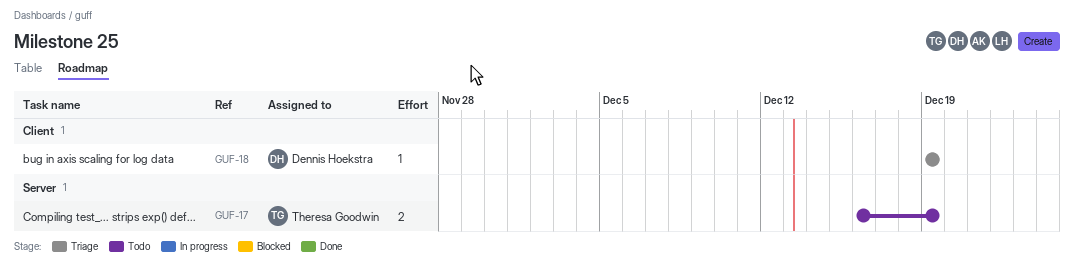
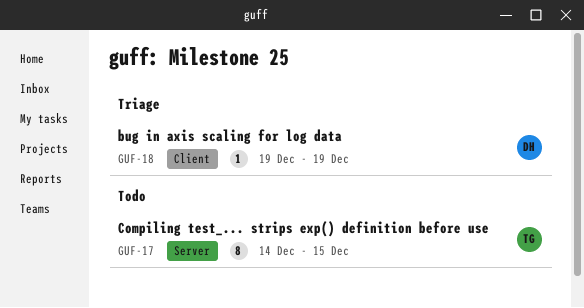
GUF-17, estimate: 2 -> 8
GUF-17, start: Dec 16 -> Dec 14
GUF-17, due: Dec 19 -> Dec 15

